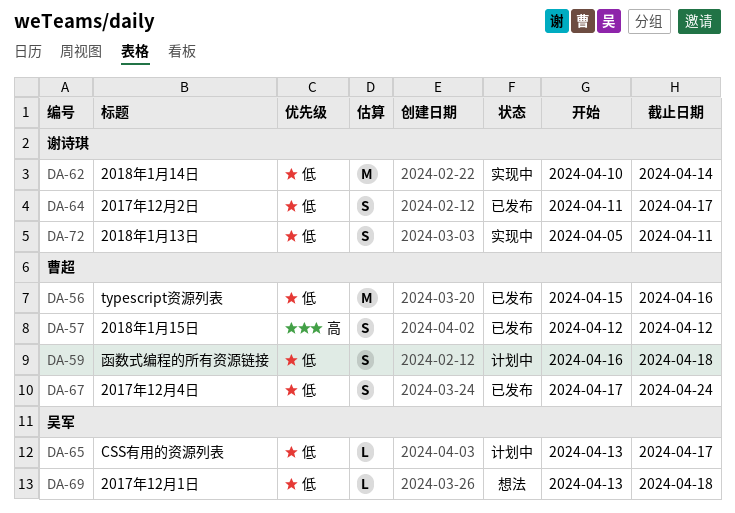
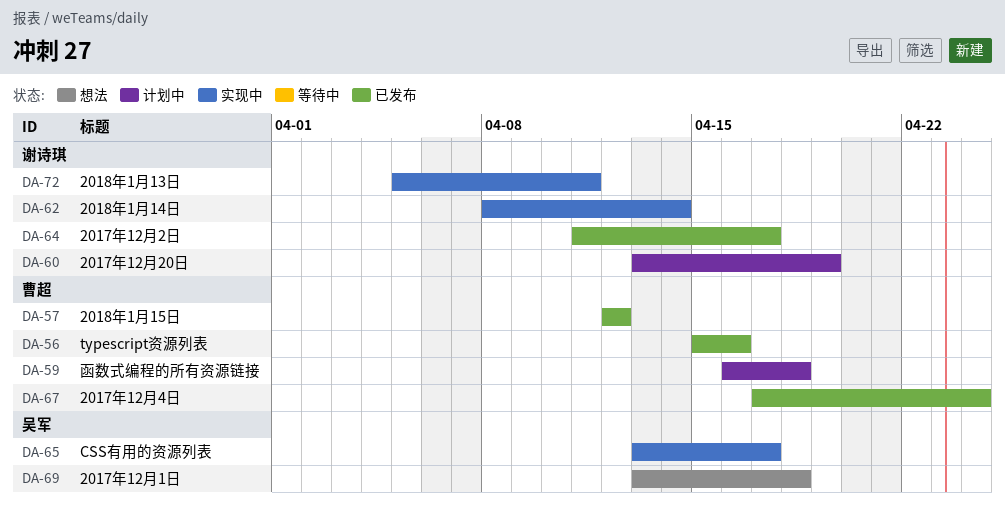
DA-60: none -> present
DA-62, start: Apr 10 -> Apr 8
DA-65, status: 计划中 -> 实现中

